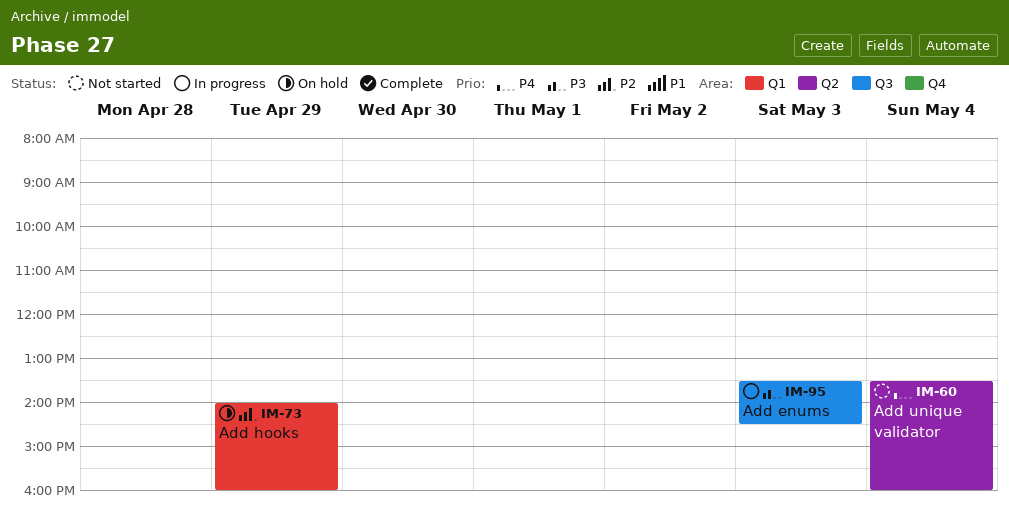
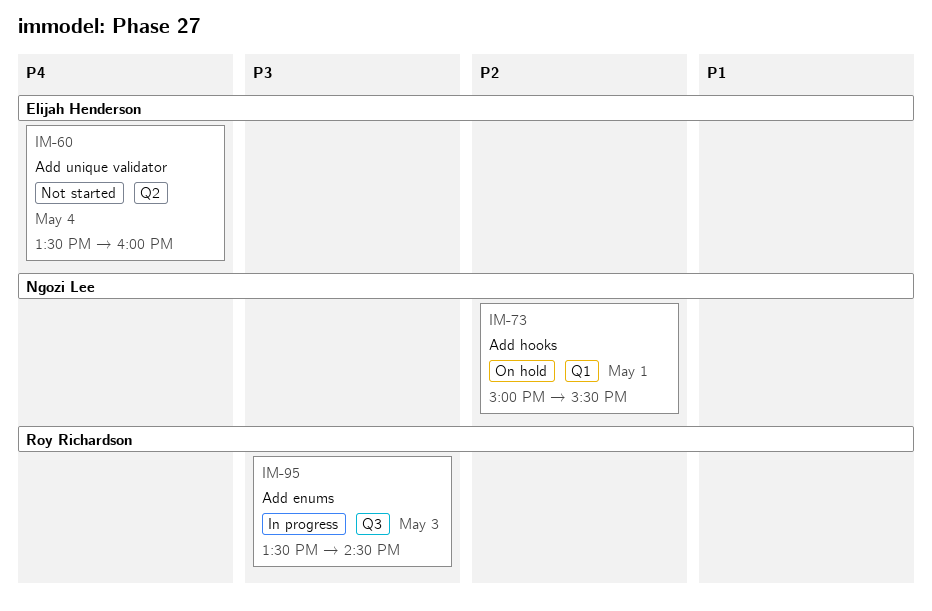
IM-73, day: Apr 29 -> May 1
IM-73, begins: 14:00 -> 15:00
IM-73, ends: 16:00 -> 15:30

